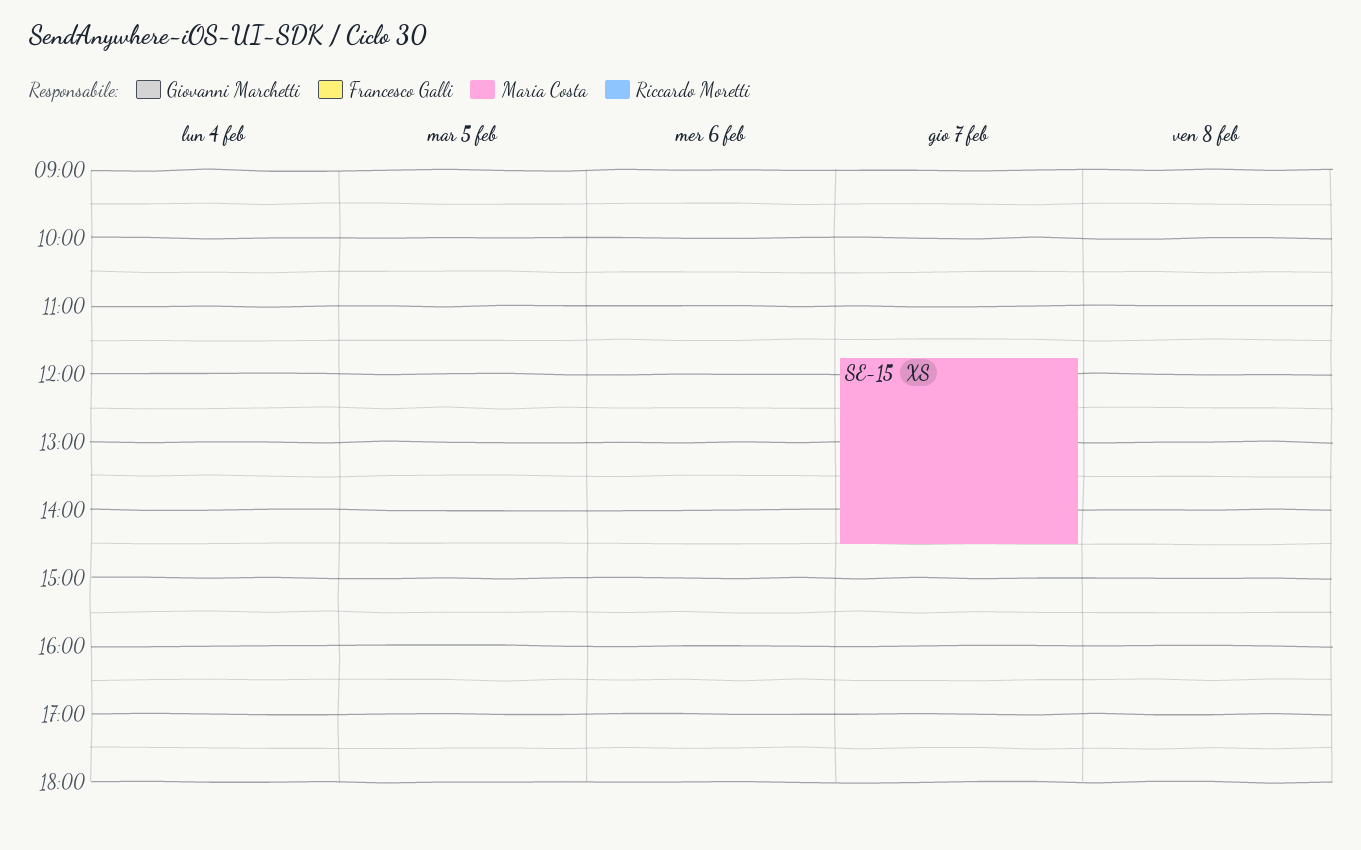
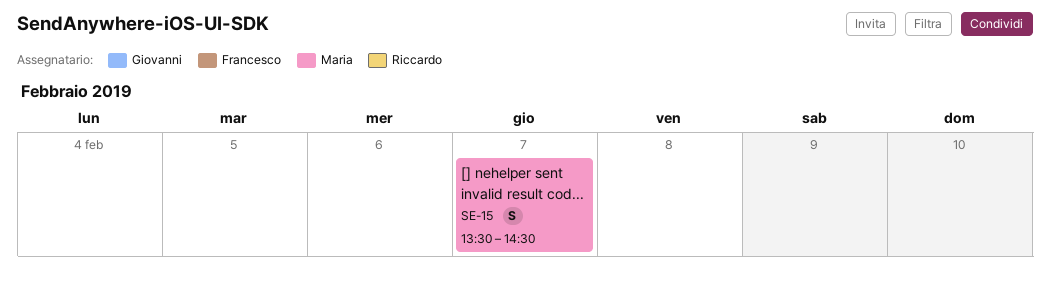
SE-15, estimate: XS -> S
SE-15, begins: 11:45 -> 13:30

